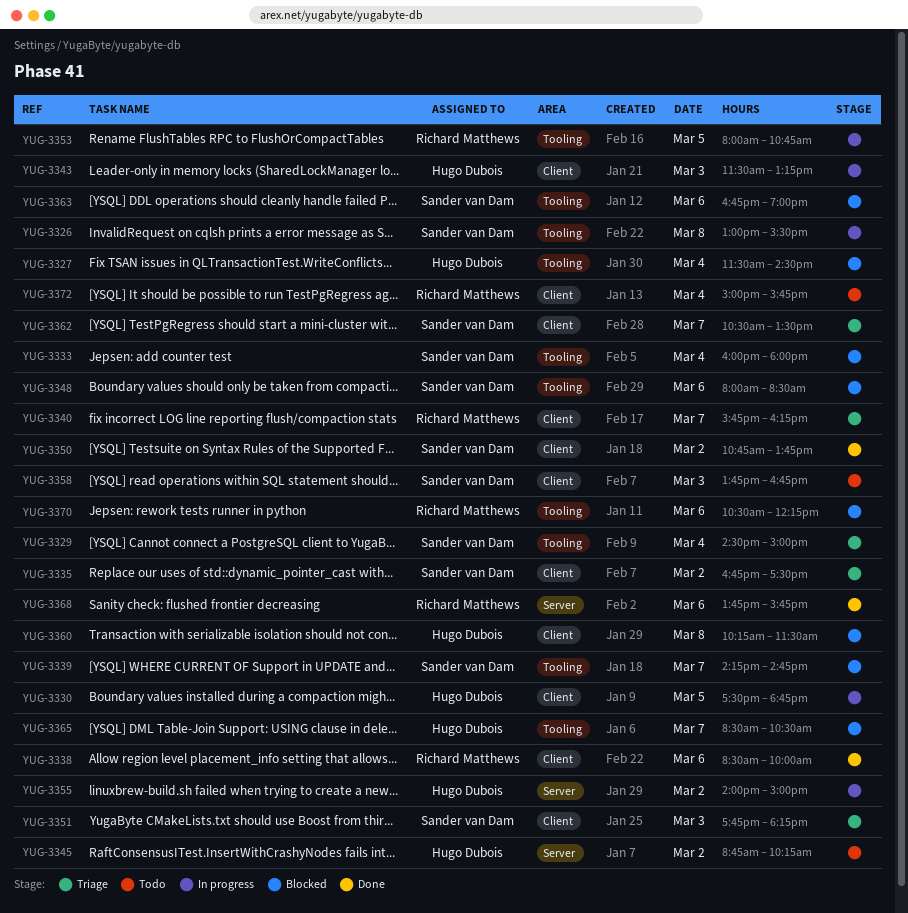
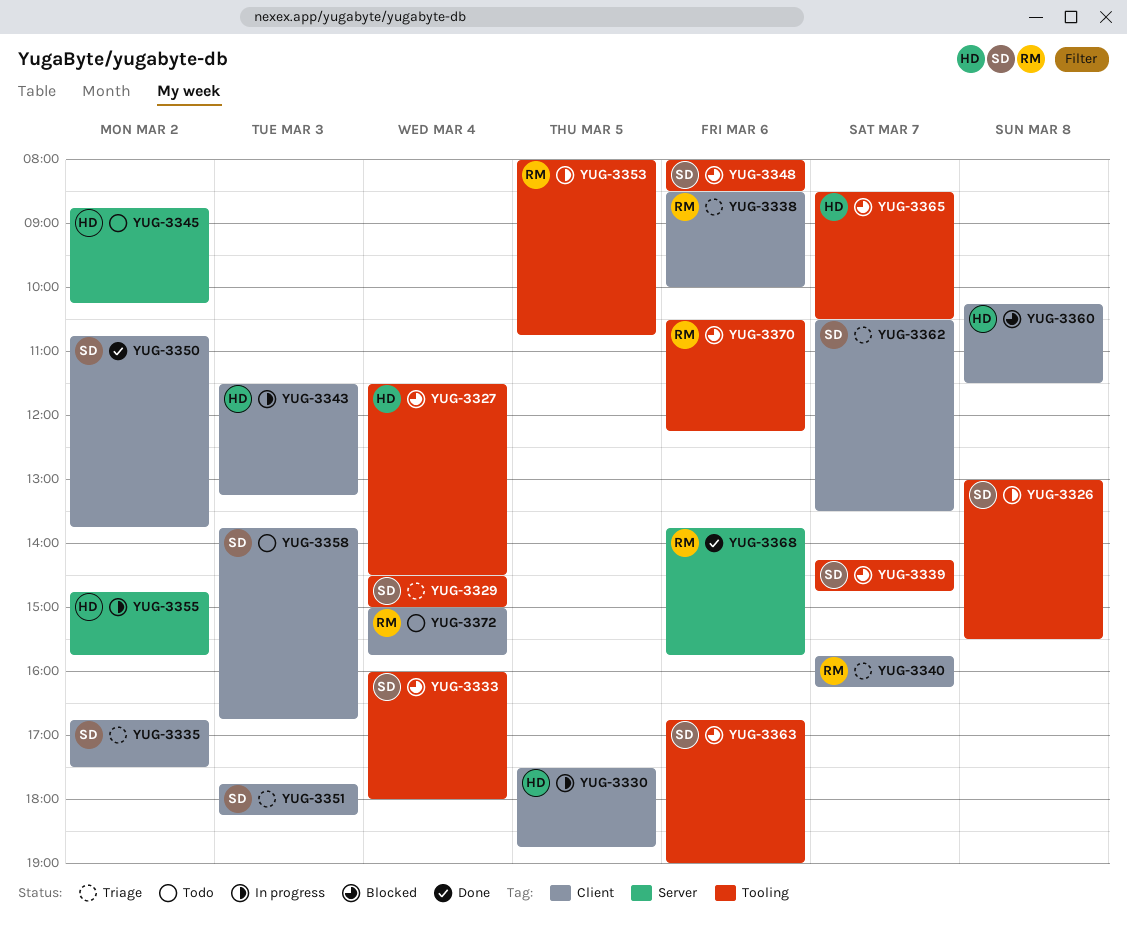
YUG-3338, status: Done -> Triage
YUG-3355, begins: 14:00 -> 14:45
YUG-3355, ends: 15:00 -> 15:45

